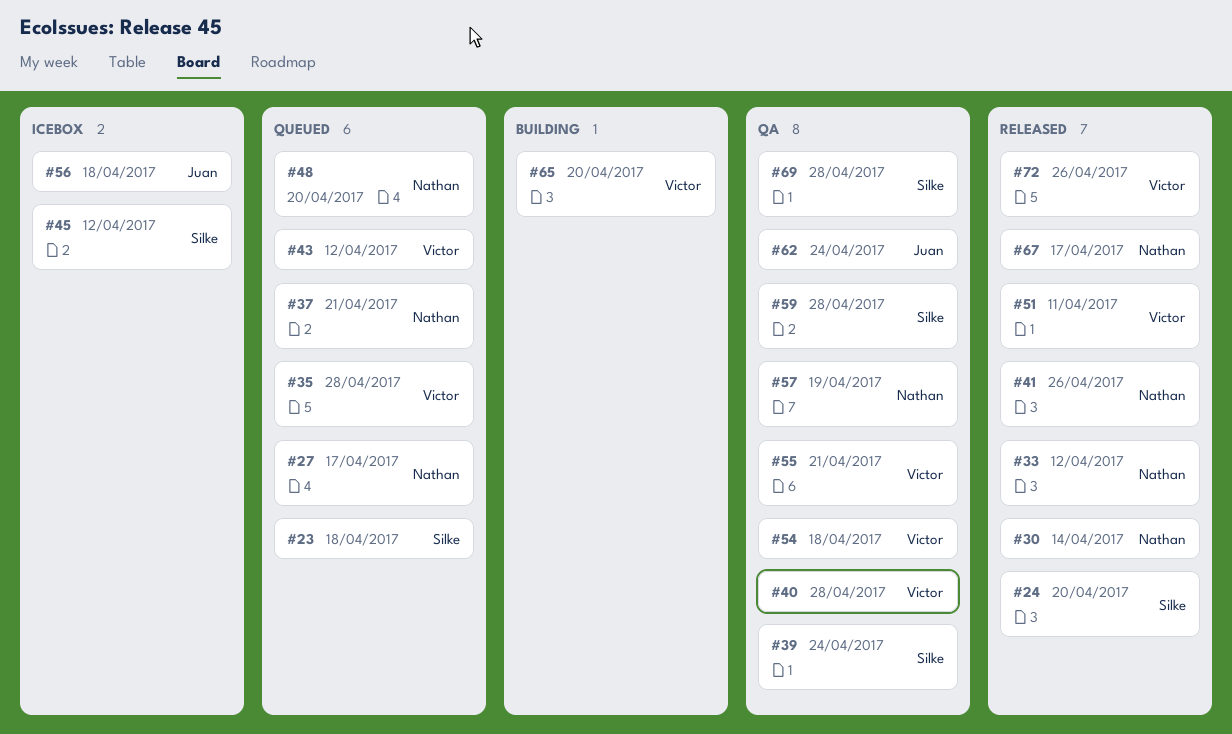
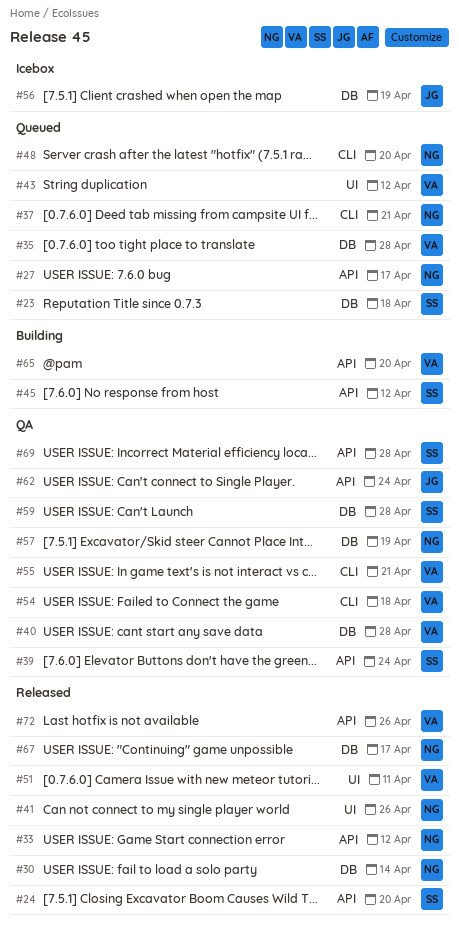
#45, status: Icebox -> Building
#56, due: Apr 18 -> Apr 19

